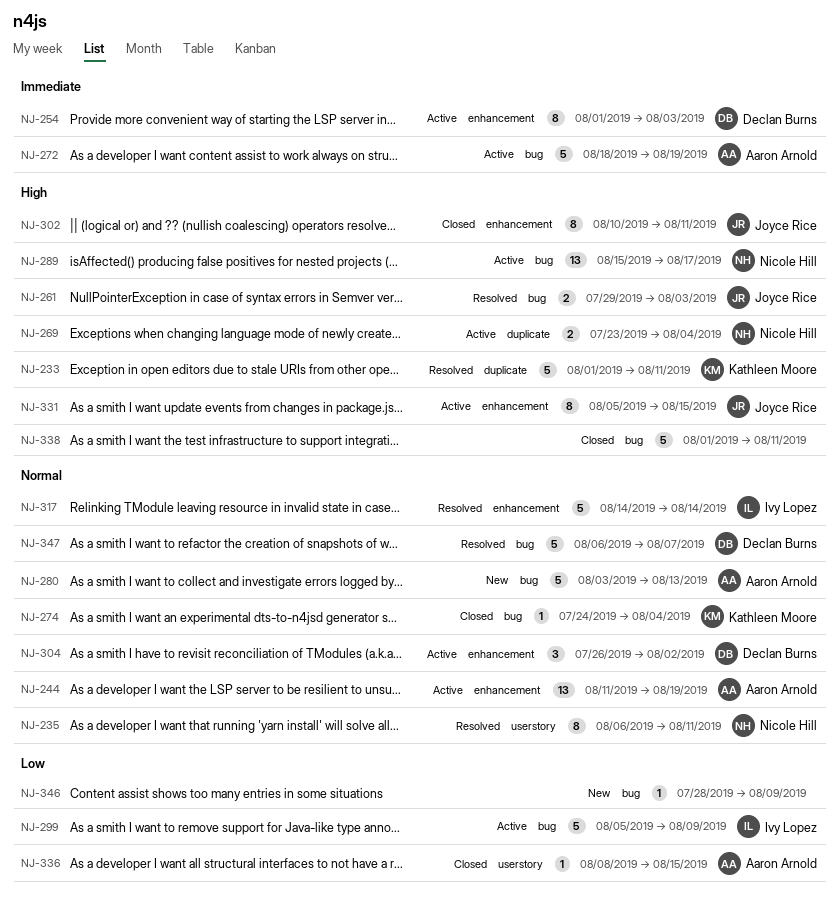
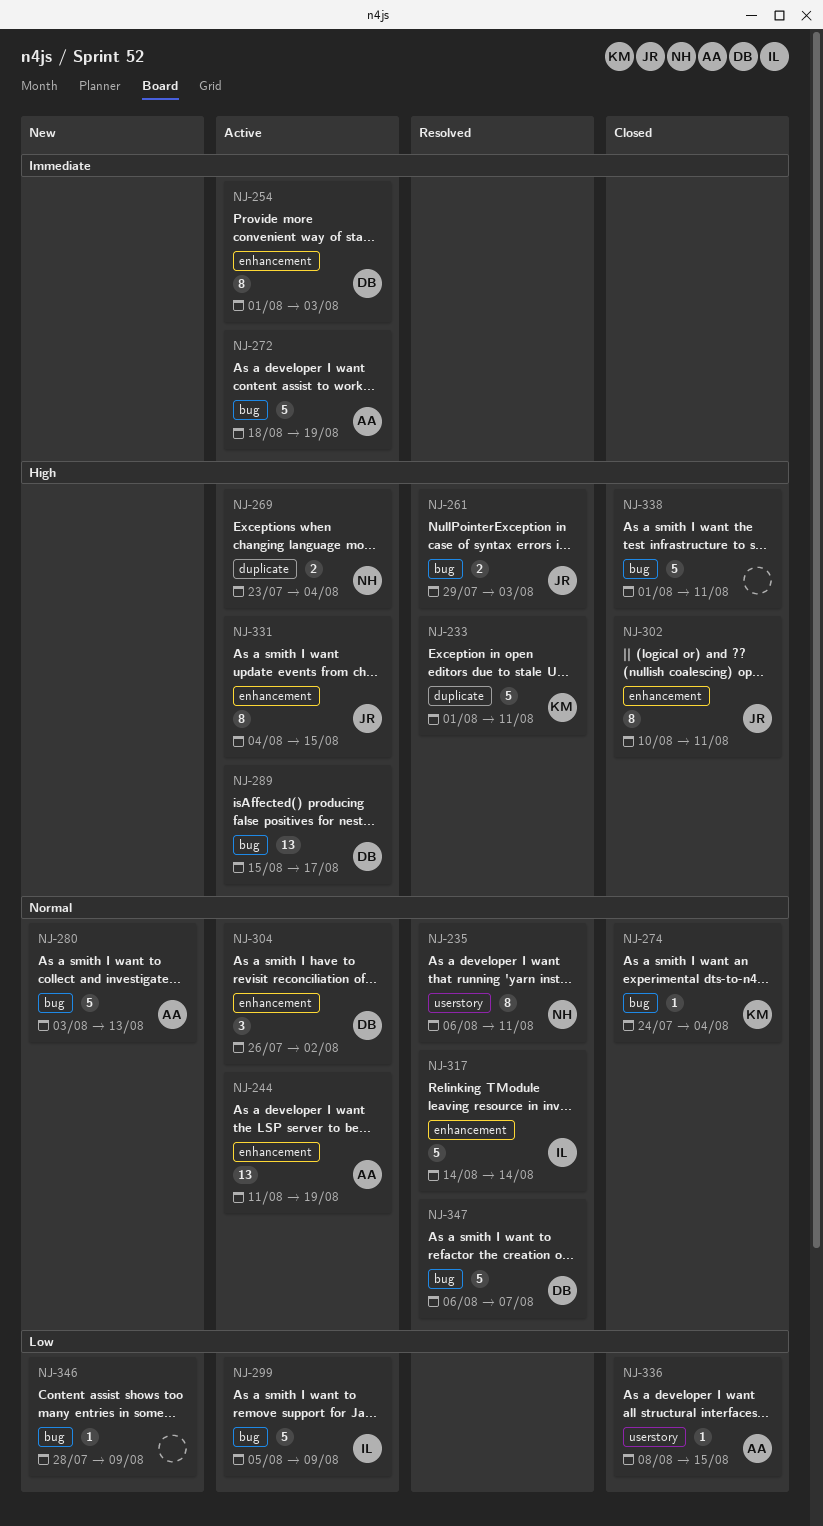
NJ-289, owner: Nicole Hill -> Declan Burns
NJ-331, start: Aug 5 -> Aug 4

